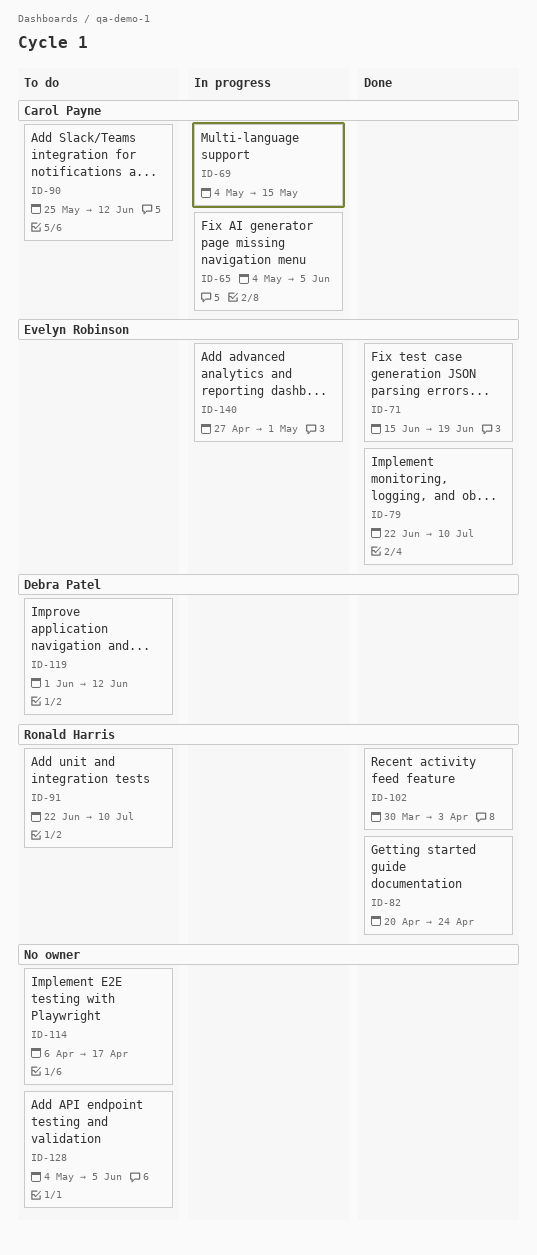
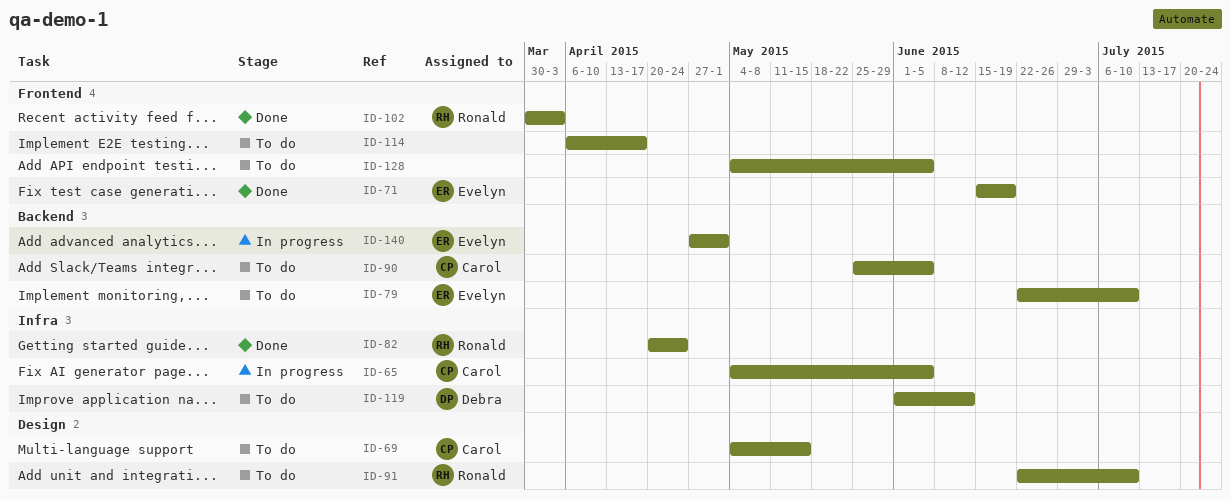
ID-69, status: In progress -> To do
ID-79, status: Done -> To do
ID-90, due: Jun 12 -> Jun 5

